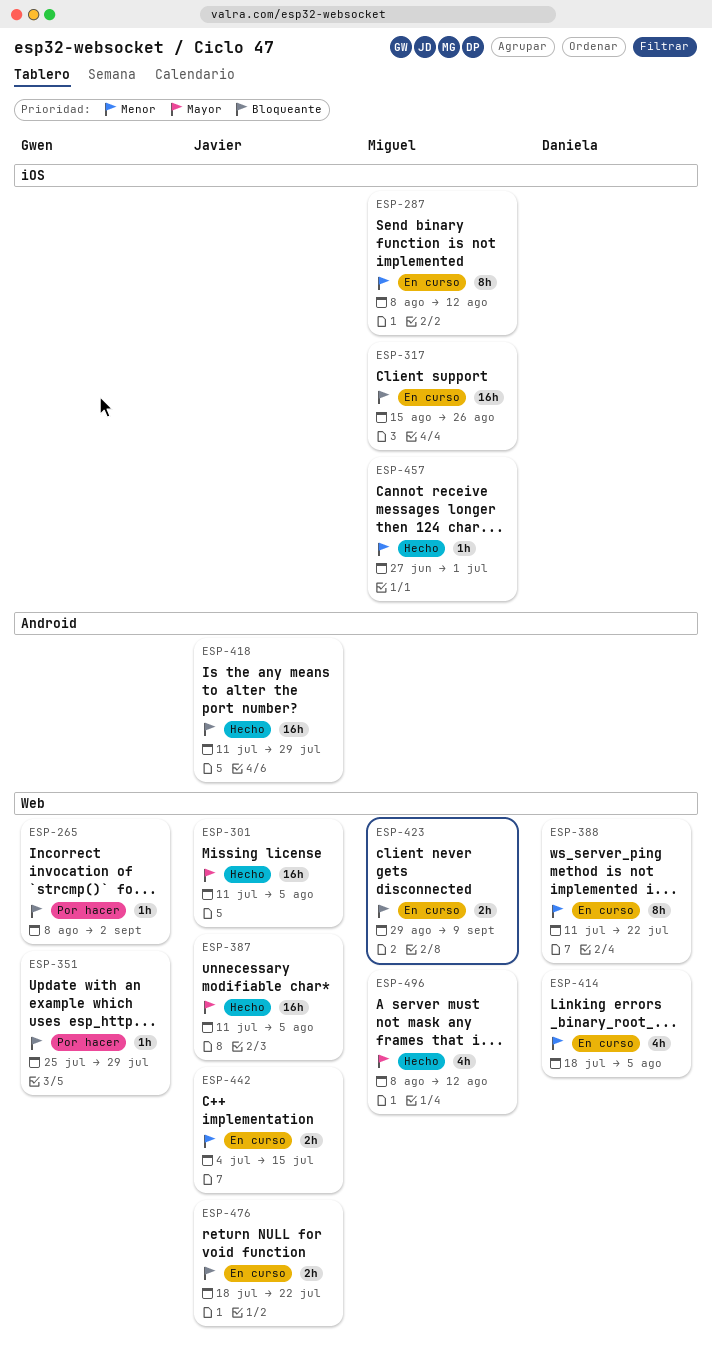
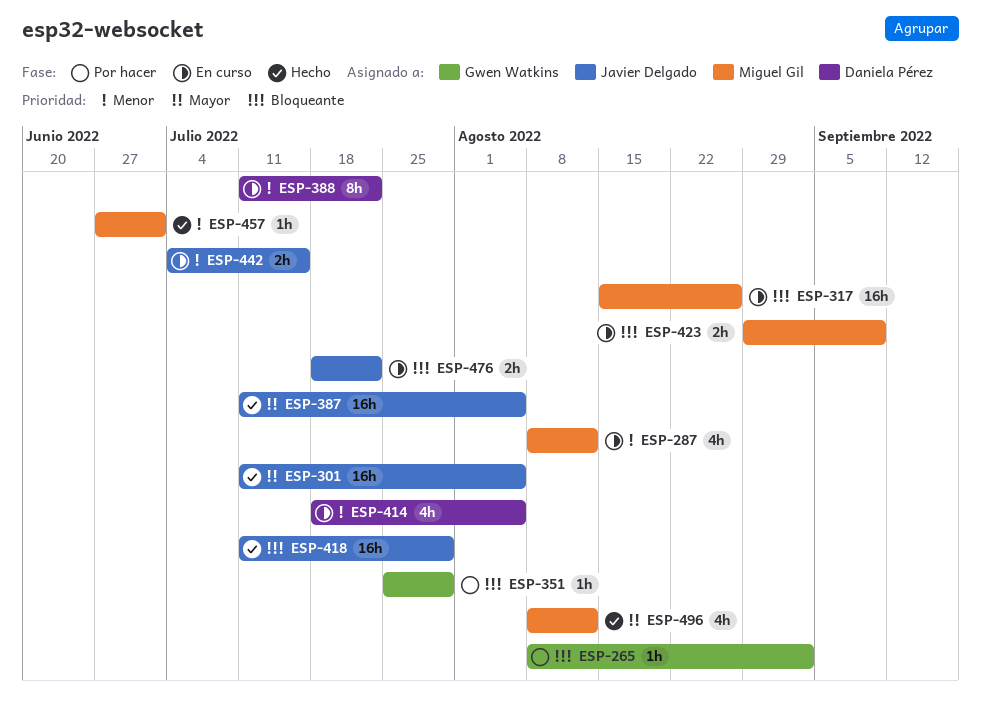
ESP-287, estimate: 8h -> 4h

